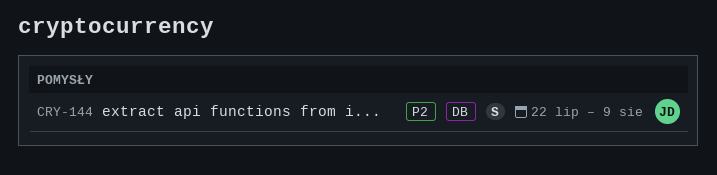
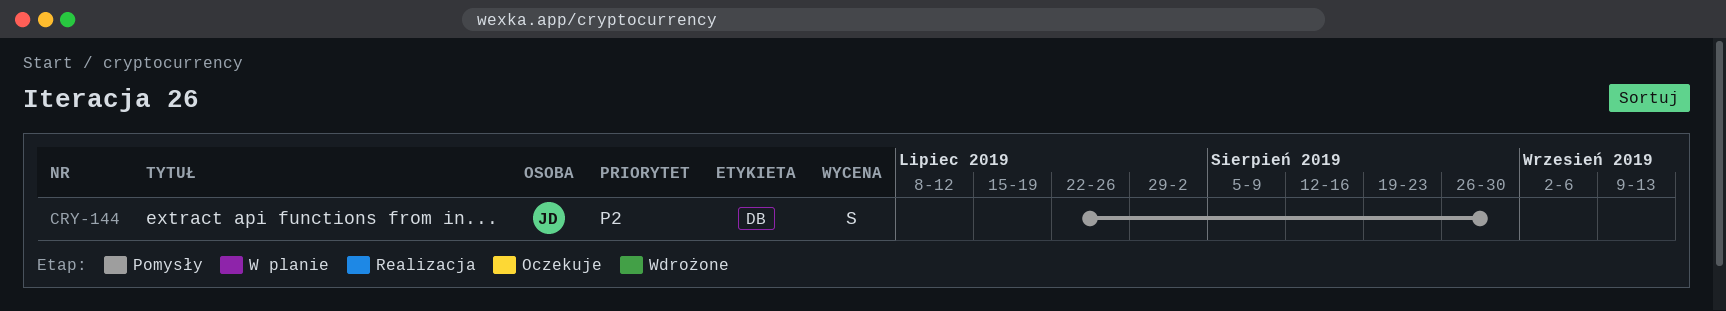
CRY-144, due: Aug 9 -> Aug 30

